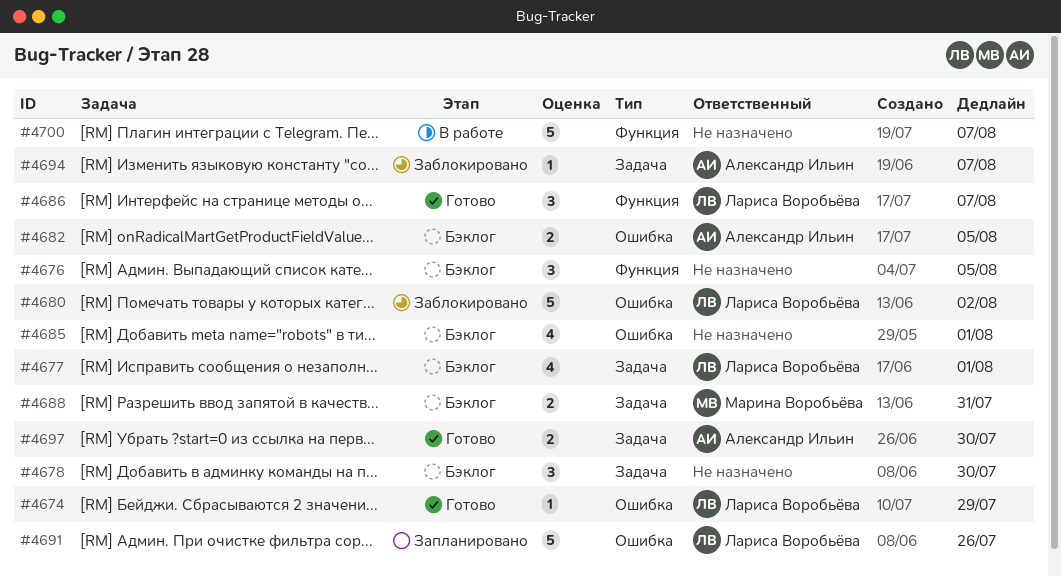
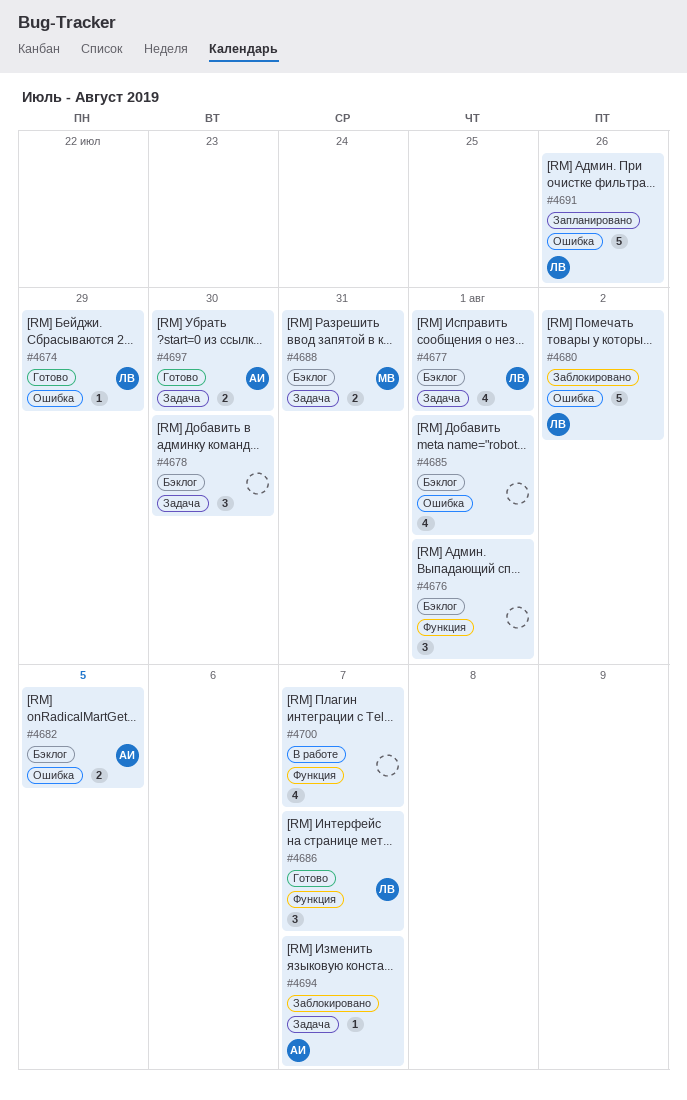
#4676, due: Aug 5 -> Aug 1
#4700, estimate: 5 -> 4

